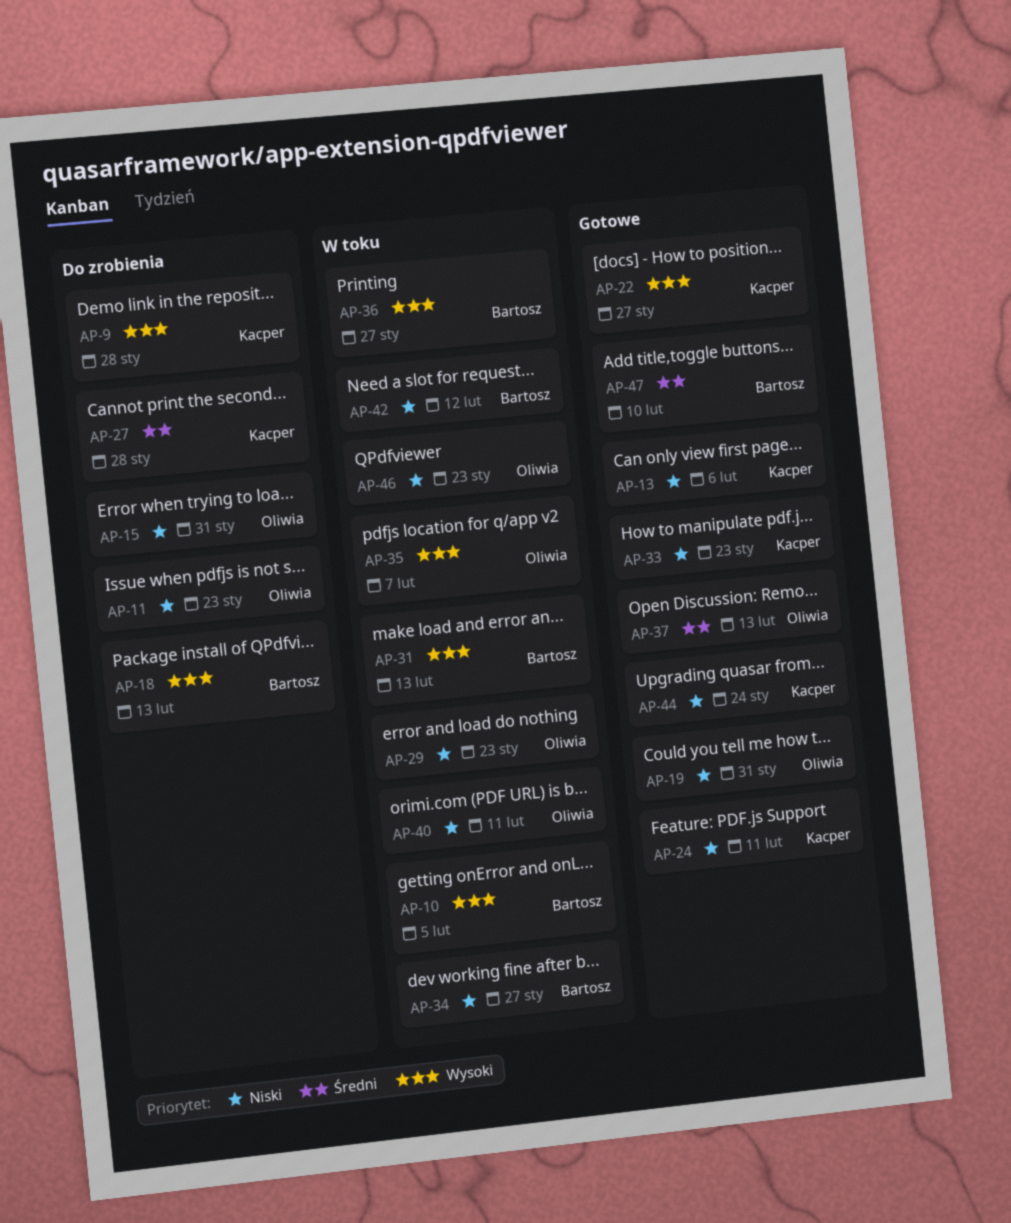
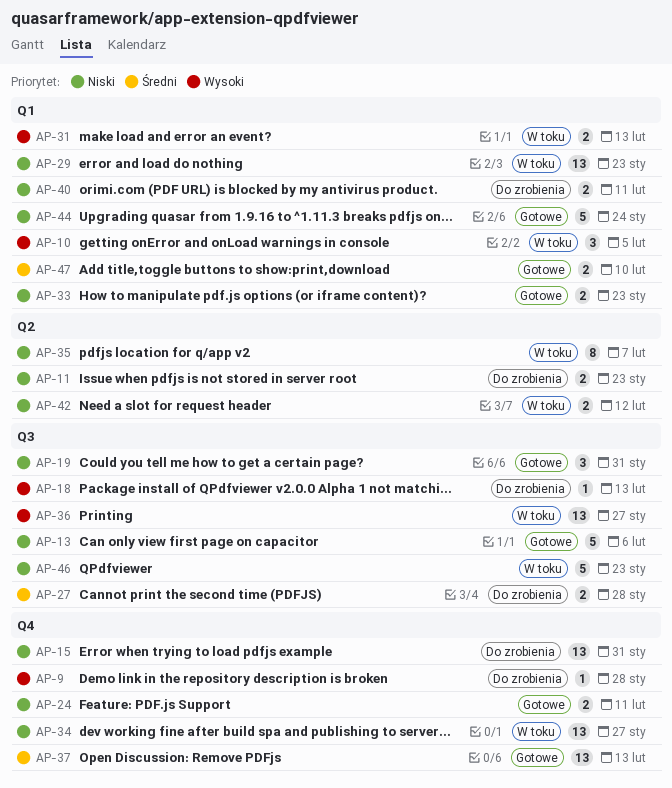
AP-22: present -> none
AP-35, priority: Wysoki -> Niski
AP-40, status: W toku -> Do zrobienia

